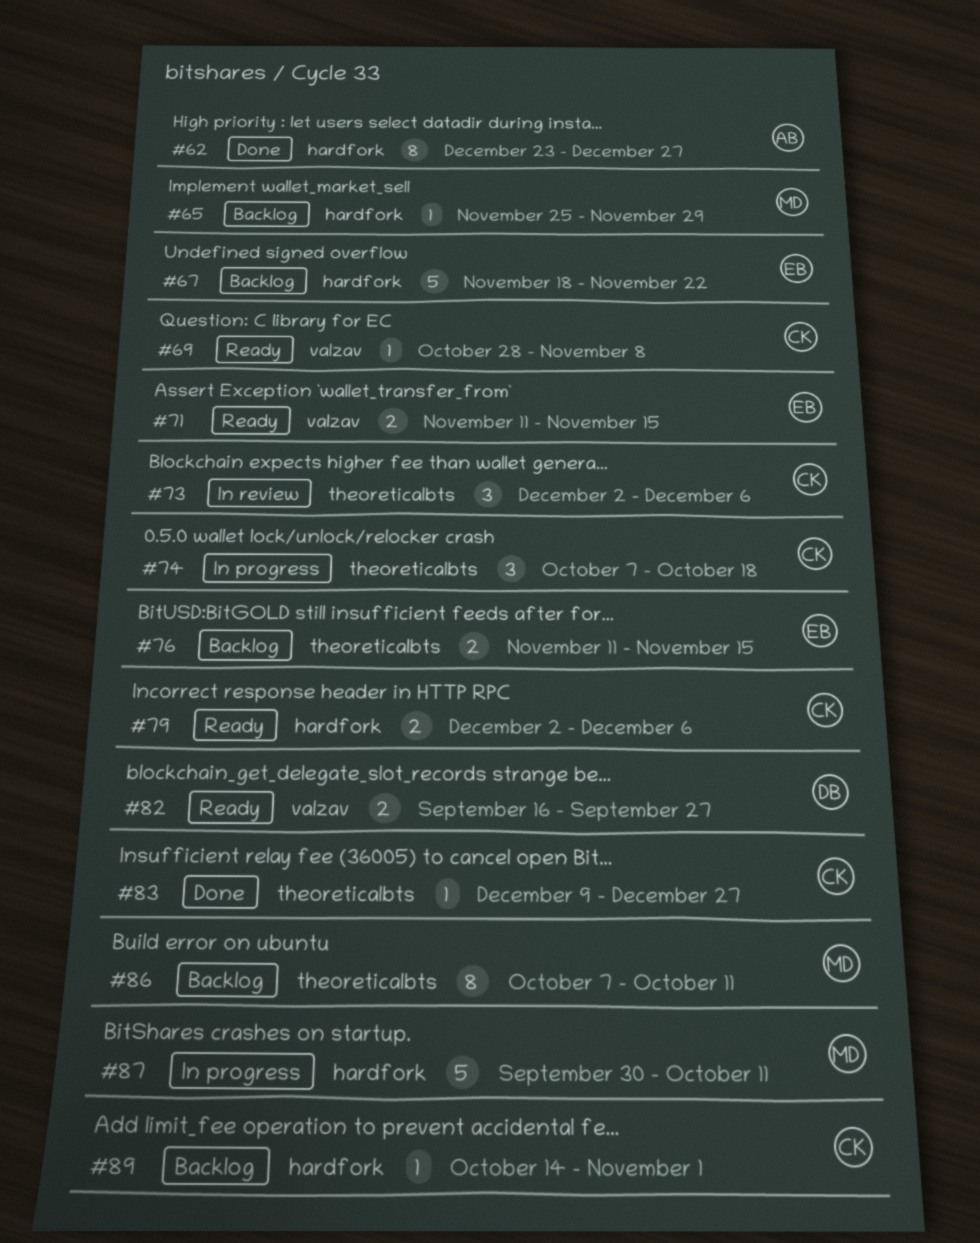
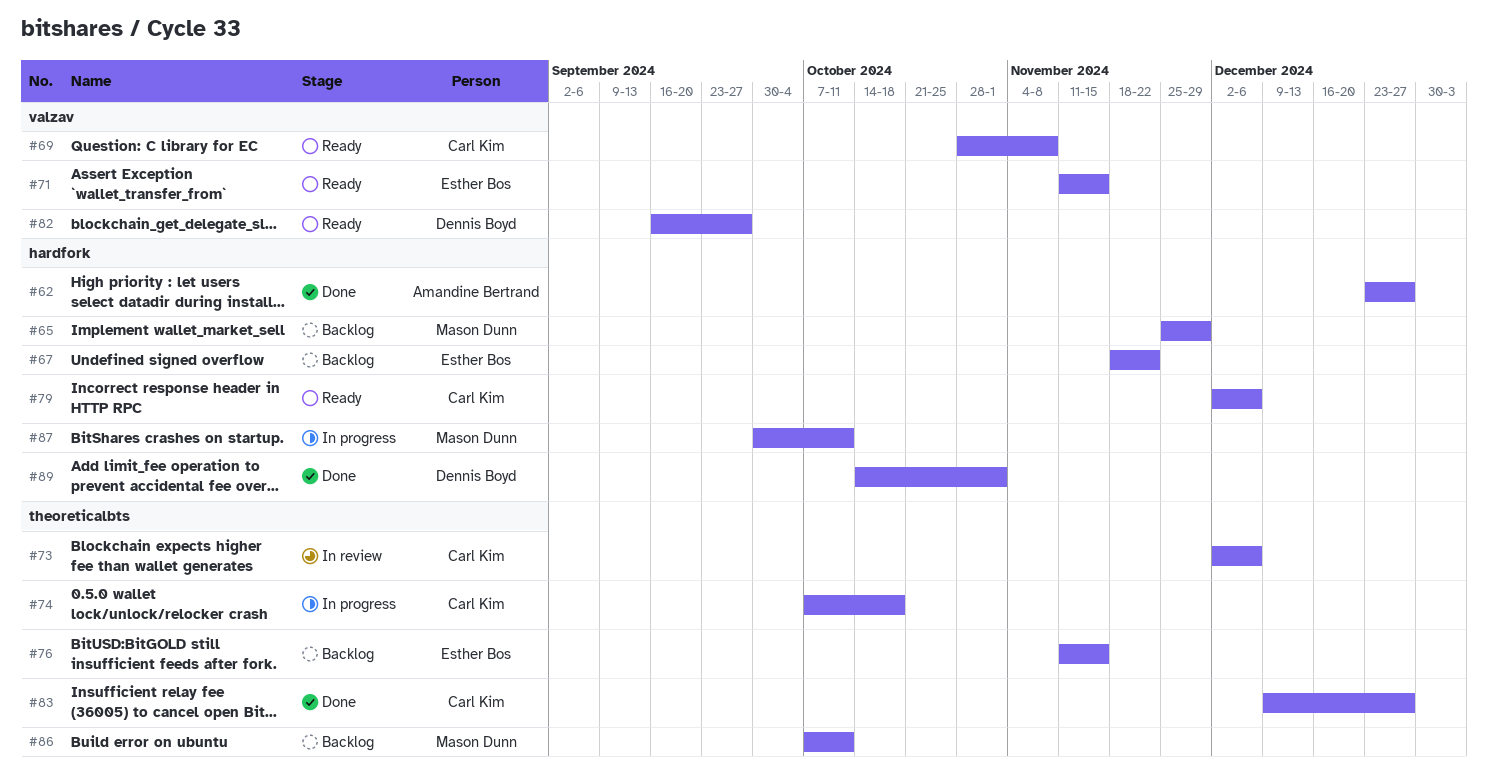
#89, status: Backlog -> Done
#89, owner: Carl Kim -> Dennis Boyd

